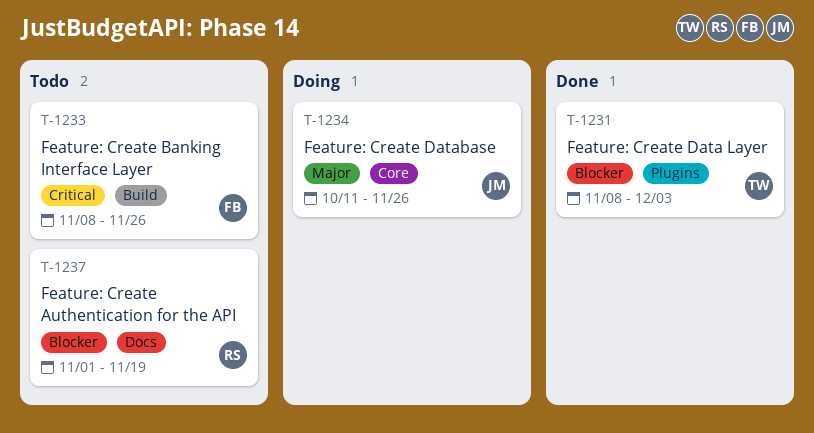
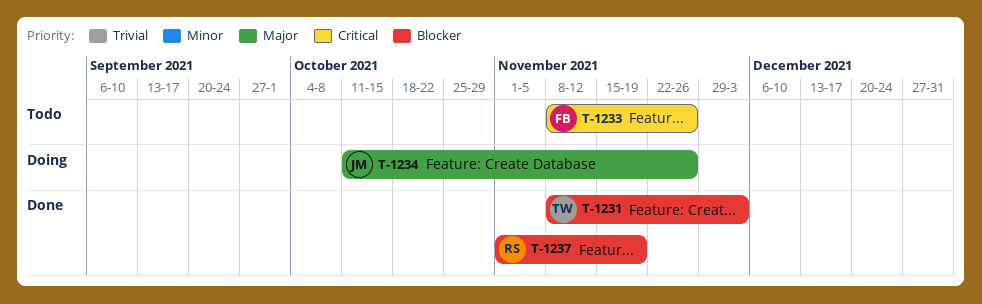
T-1237, status: Todo -> Done

